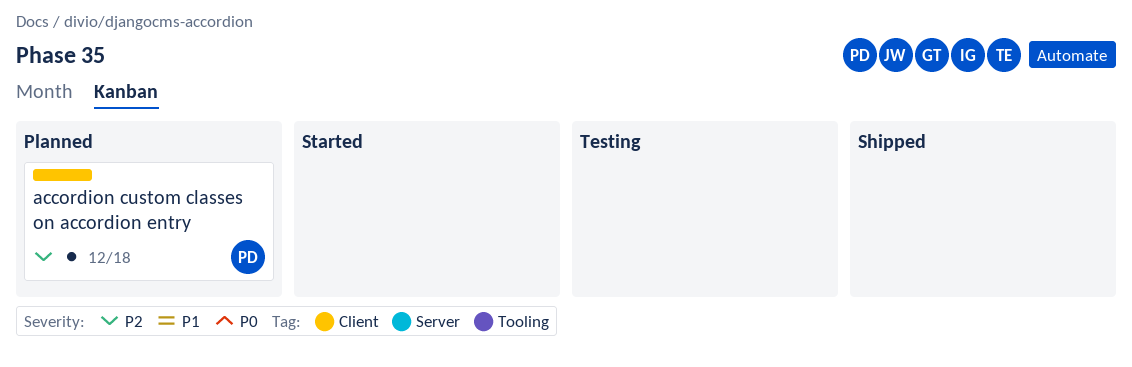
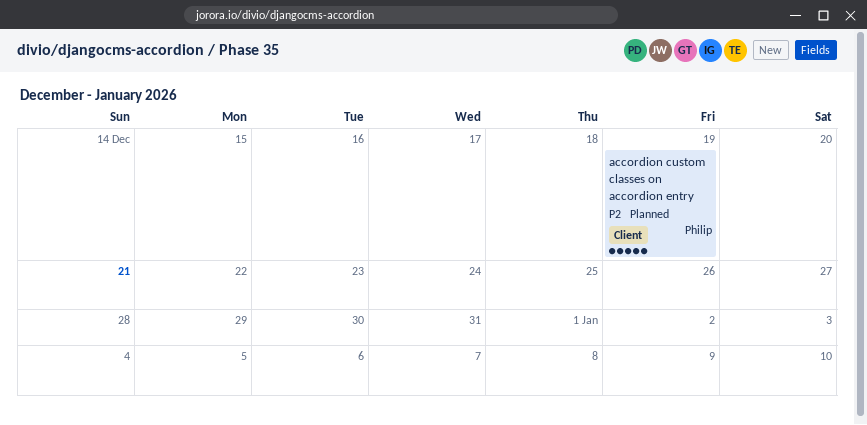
accordion custom classes on accordion entry, estimate: 1 -> 5
accordion custom classes on accordion entry, due: Dec 18 -> Dec 19

